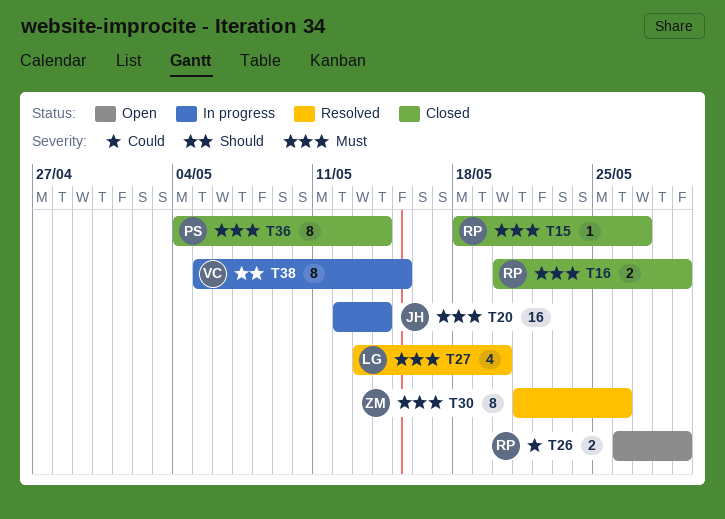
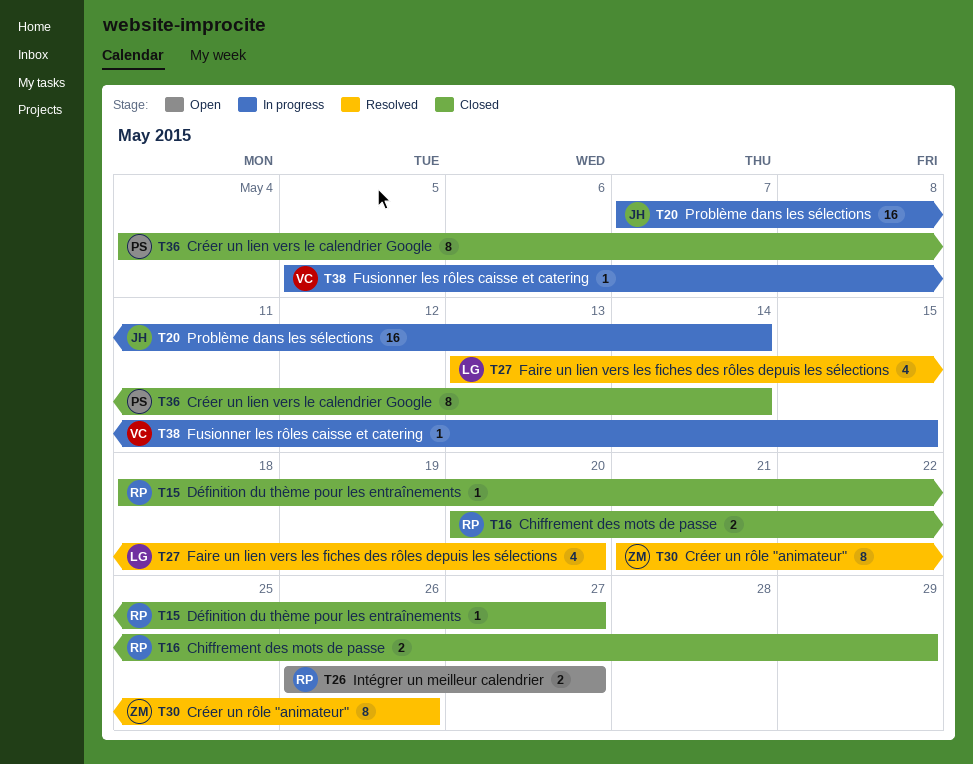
T20, start: May 12 -> May 7
T26, due: May 29 -> May 27
T38, estimate: 8 -> 1

